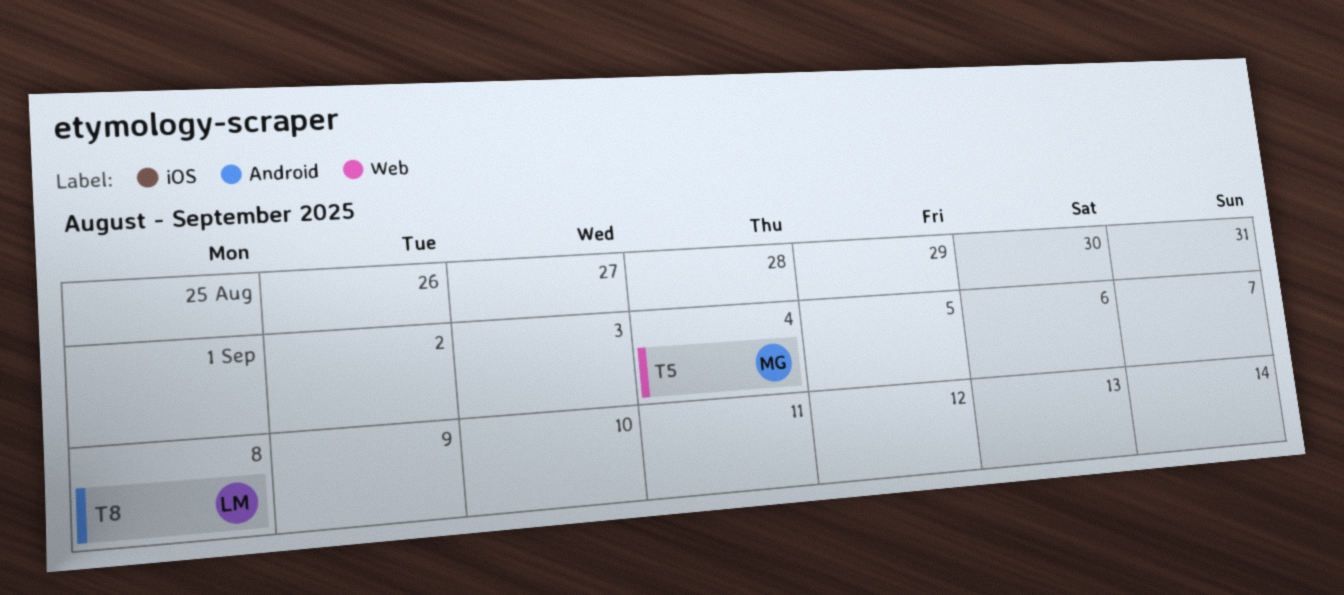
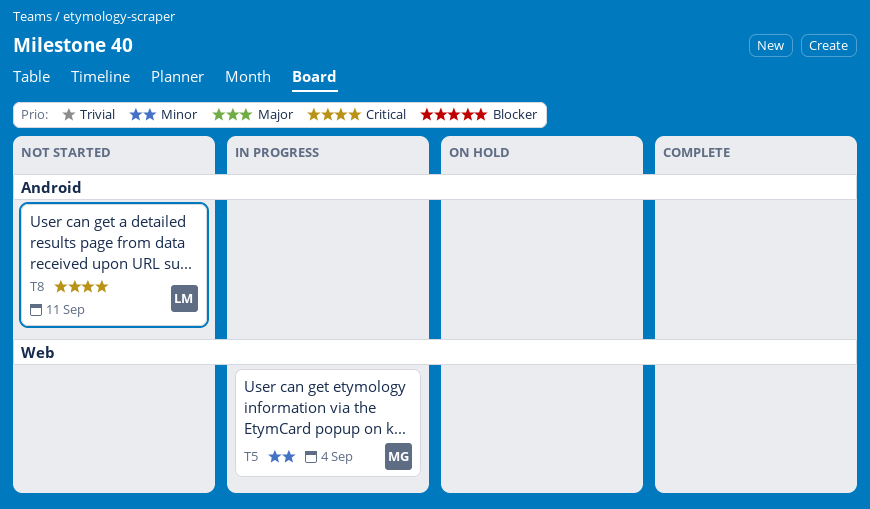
T8, due: Sep 8 -> Sep 11

